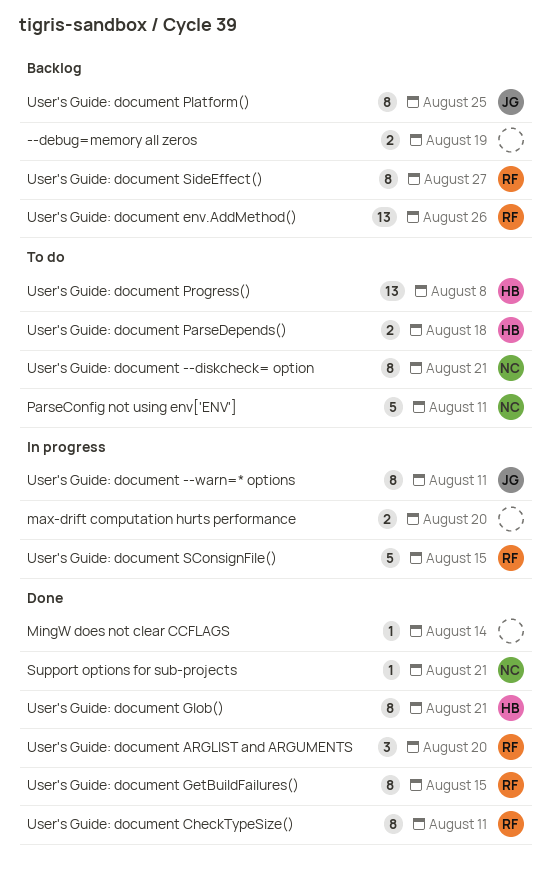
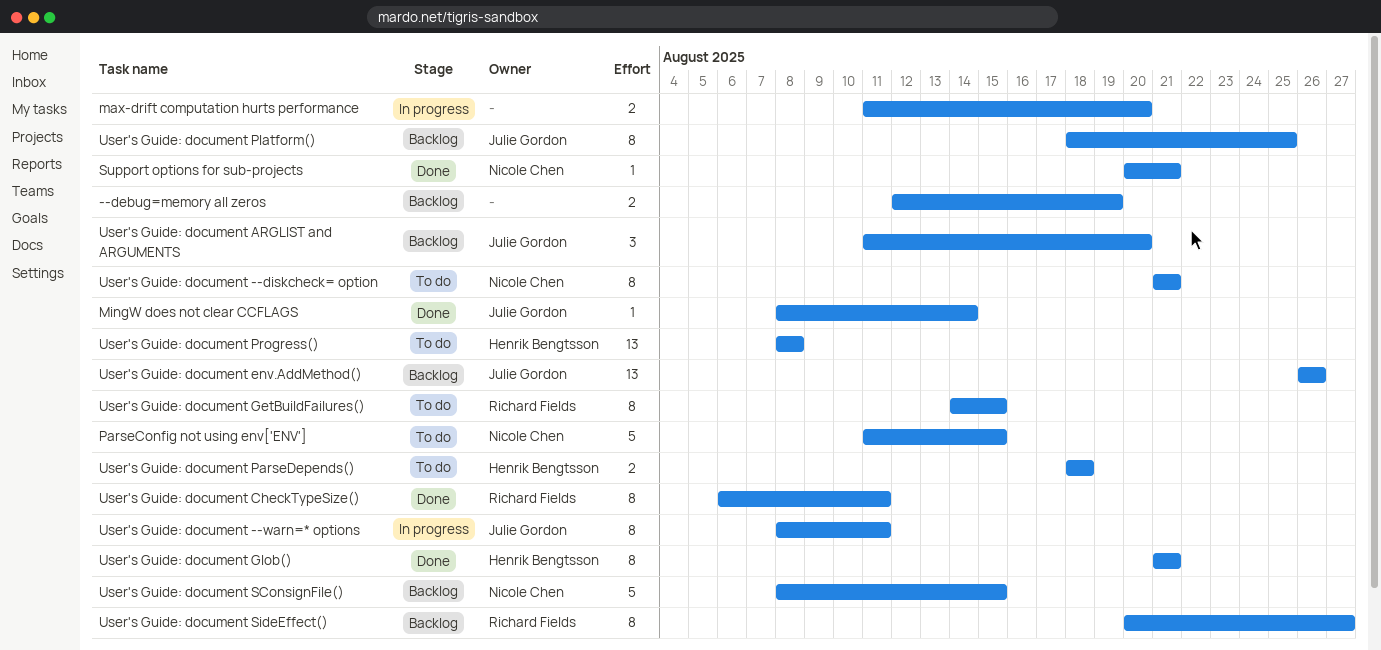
MingW does not clear CCFLAGS, owner: none -> Julie Gordon
ParseConfig not using env['ENV'], due: Aug 11 -> Aug 15
User's Guide: document ARGLIST and ARGUMENTS, status: Done -> Backlog
User's Guide: document ARGLIST and ARGUMENTS, owner: Richard Fields -> Julie Gordon
User's Guide: document env.AddMethod(), owner: Richard Fields -> Julie Gordon
User's Guide: document GetBuildFailures(), status: Done -> To do
User's Guide: document SConsignFile(), status: In progress -> Backlog
User's Guide: document SConsignFile(), owner: Richard Fields -> Nicole Chen

